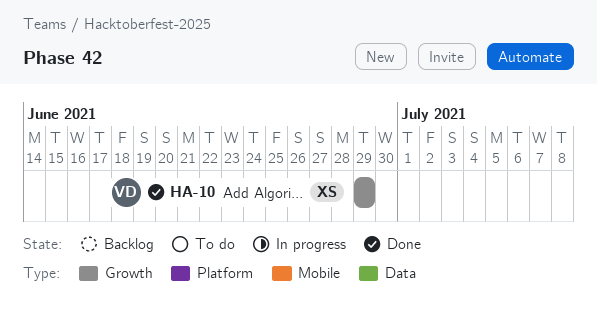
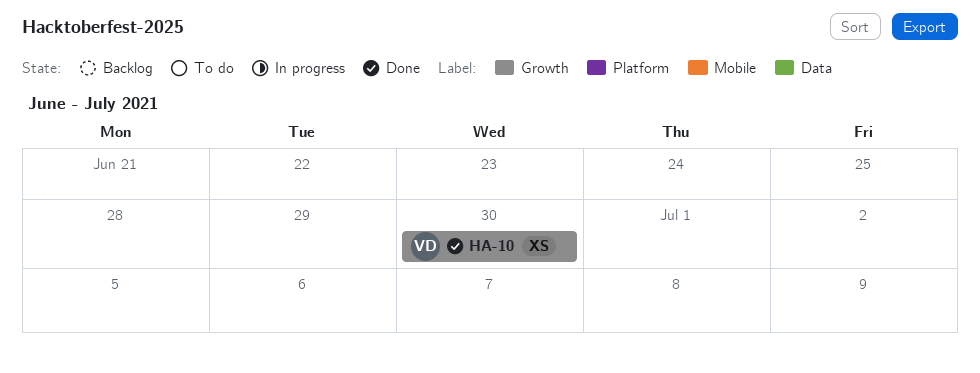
HA-10, start: Jun 29 -> Jun 30
HA-10, due: Jun 29 -> Jun 30

